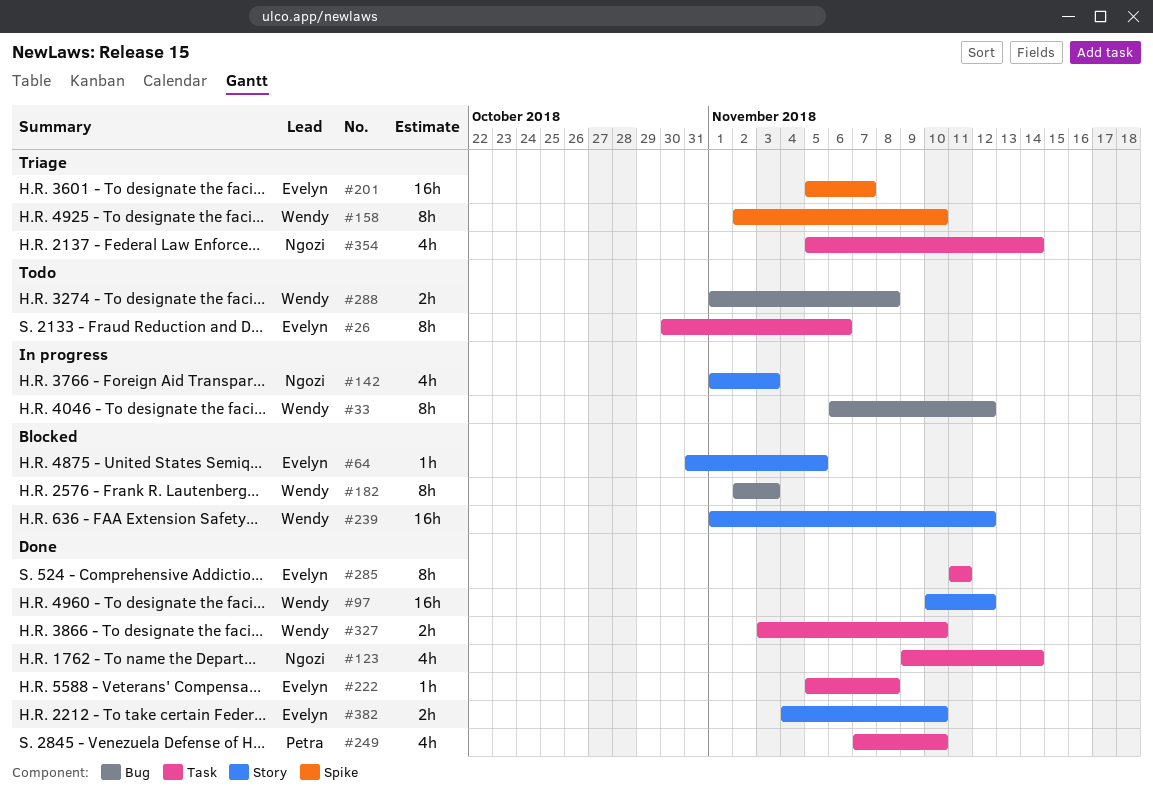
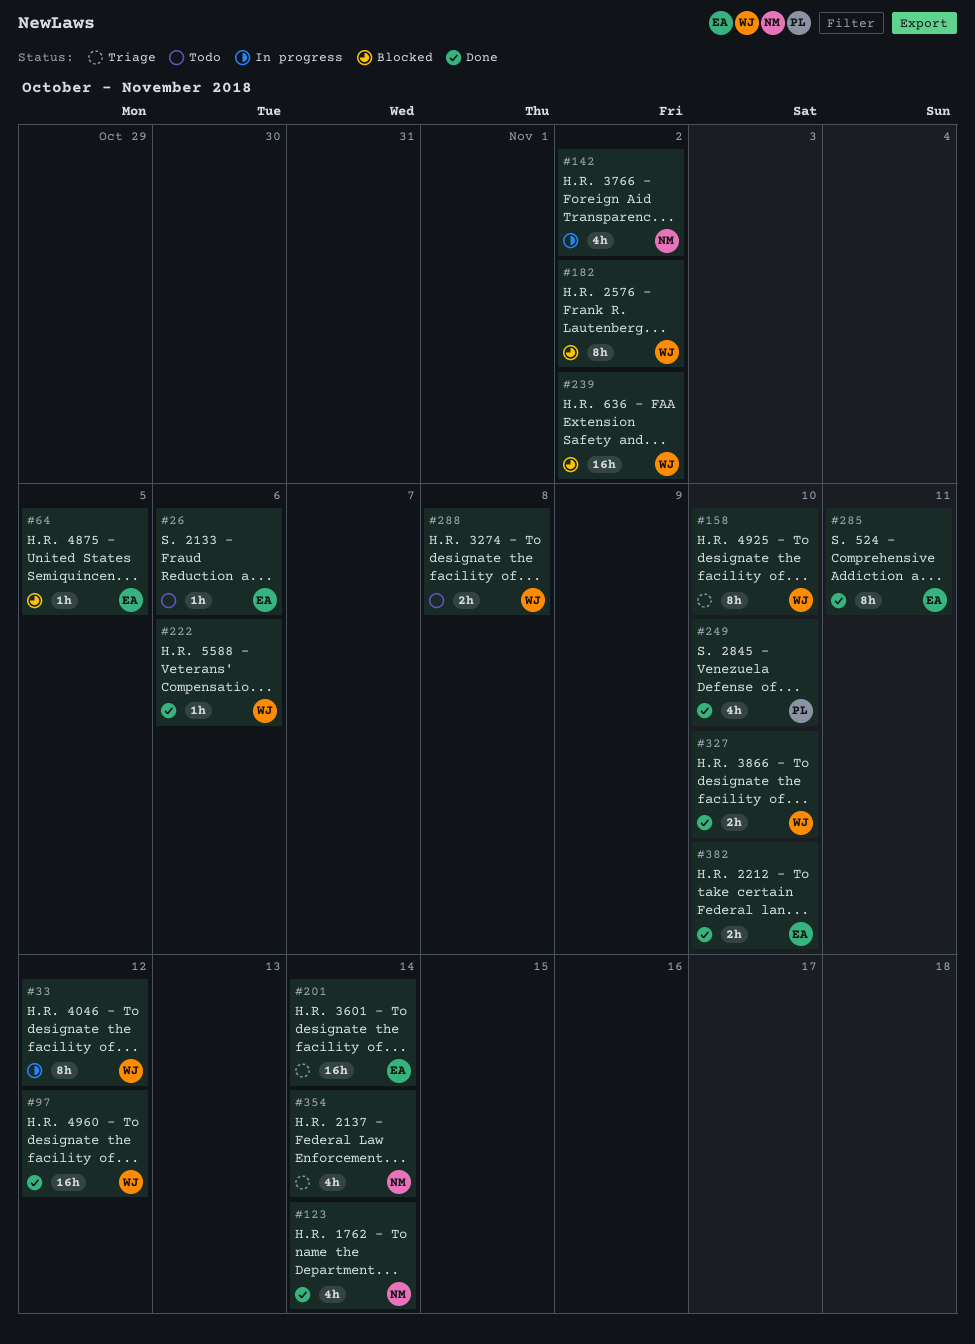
#26, estimate: 8h -> 1h
#142, due: Nov 3 -> Nov 2
#182, due: Nov 3 -> Nov 2
#201, due: Nov 7 -> Nov 14
#222, owner: Evelyn -> Wendy
#222, due: Nov 8 -> Nov 6
#239, due: Nov 12 -> Nov 2

